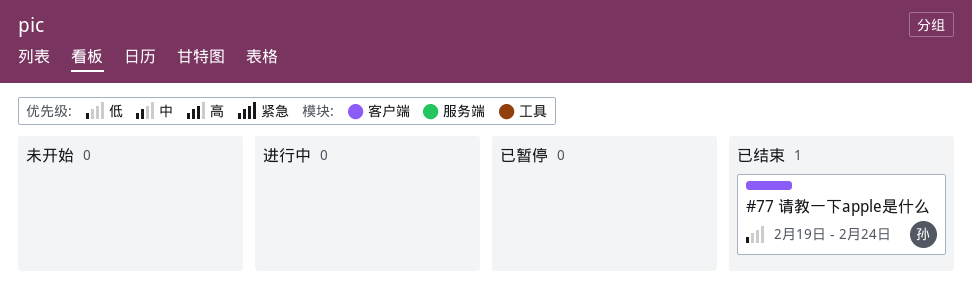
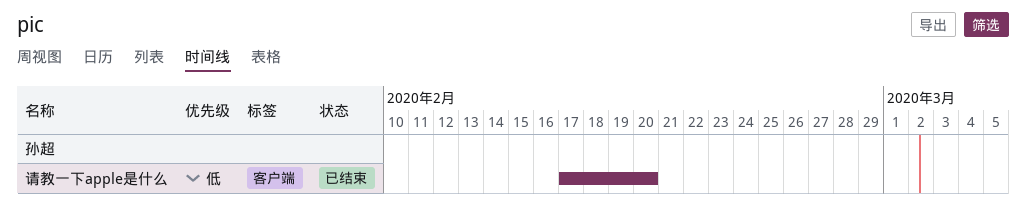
请教一下apple是什么, start: Feb 19 -> Feb 17
请教一下apple是什么, due: Feb 24 -> Feb 20

